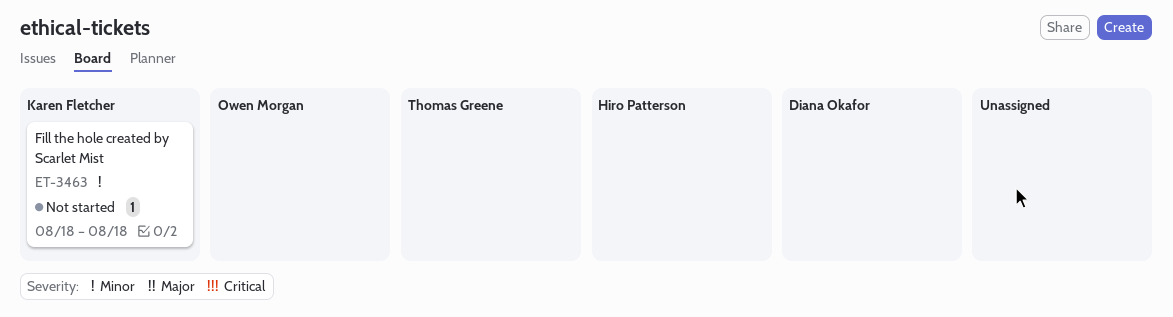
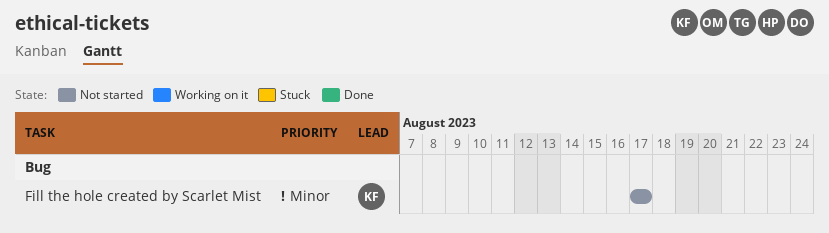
Fill the hole created by Scarlet Mist, start: Aug 18 -> Aug 17
Fill the hole created by Scarlet Mist, due: Aug 18 -> Aug 17

